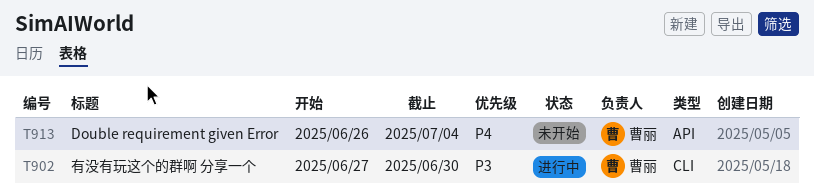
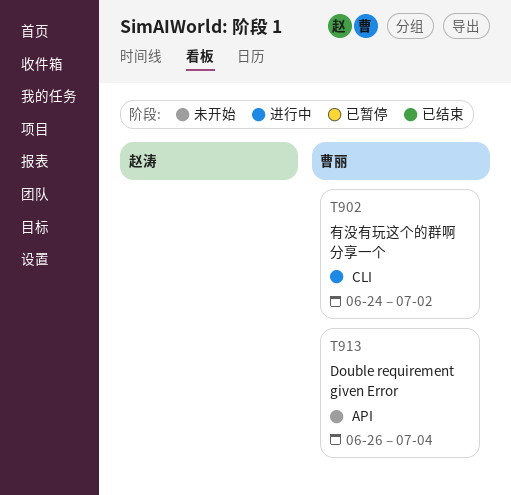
T902, start: Jun 27 -> Jun 24
T902, due: Jun 30 -> Jul 2

